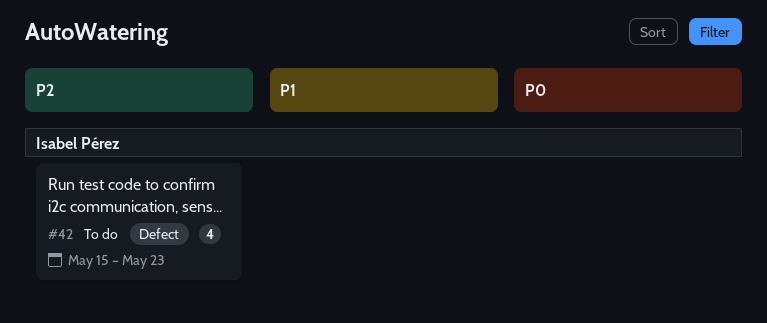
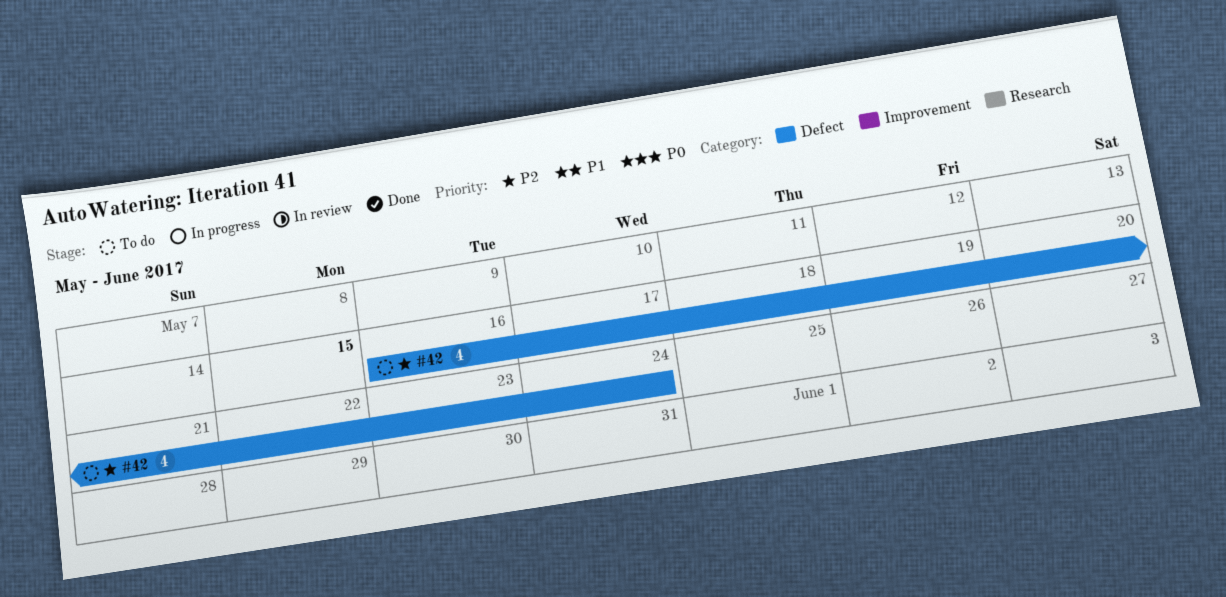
#42, start: May 15 -> May 16
#42, due: May 23 -> May 24

